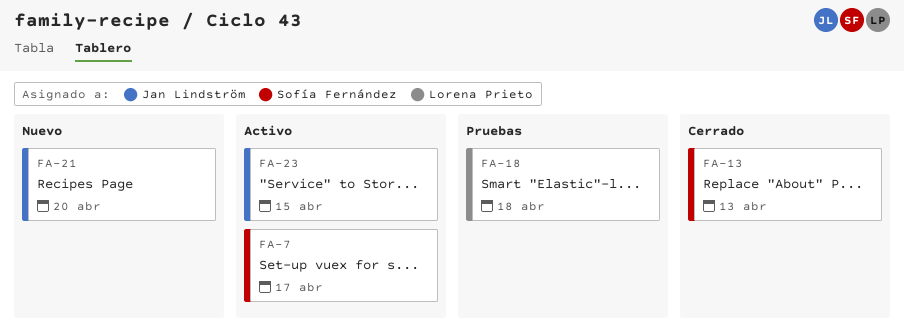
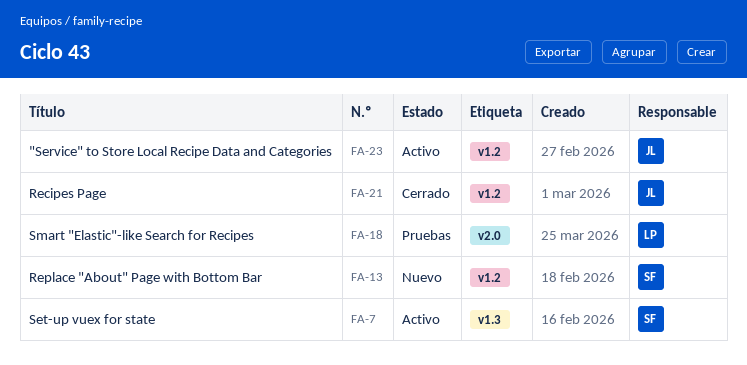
FA-13, status: Cerrado -> Nuevo
FA-21, status: Nuevo -> Cerrado

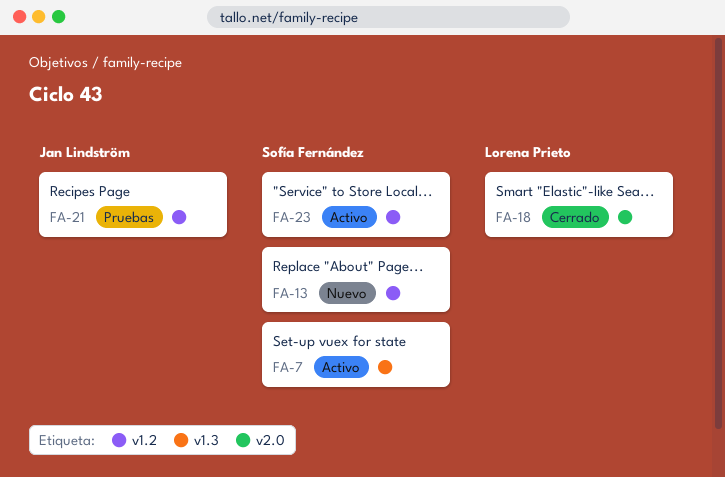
FA-18, status: Pruebas -> Cerrado
FA-21, status: Cerrado -> Pruebas
FA-23, owner: Jan Lindström -> Sofía Fernández

